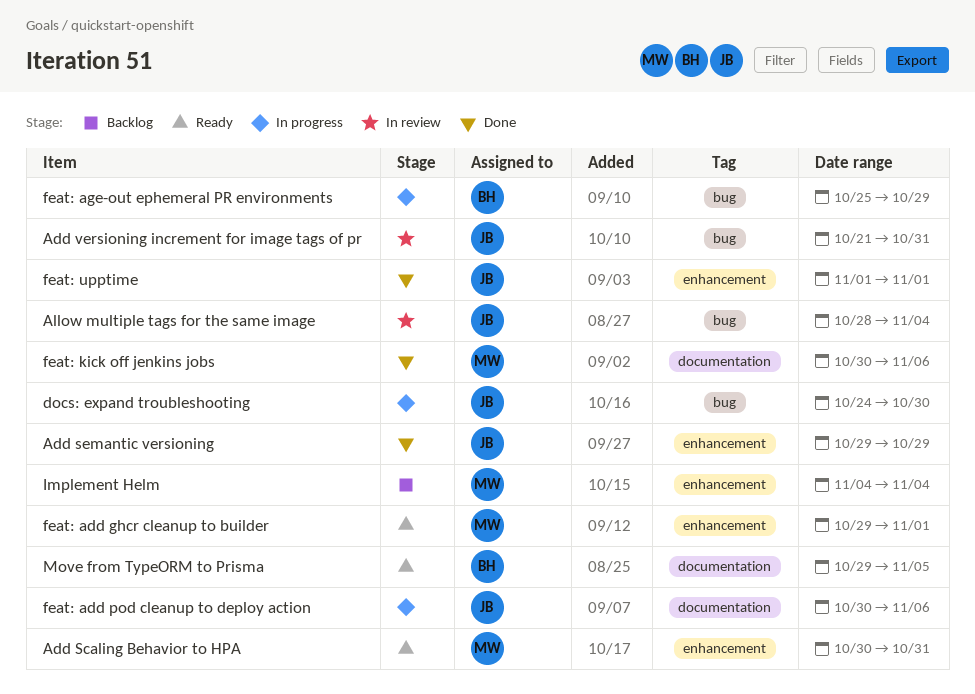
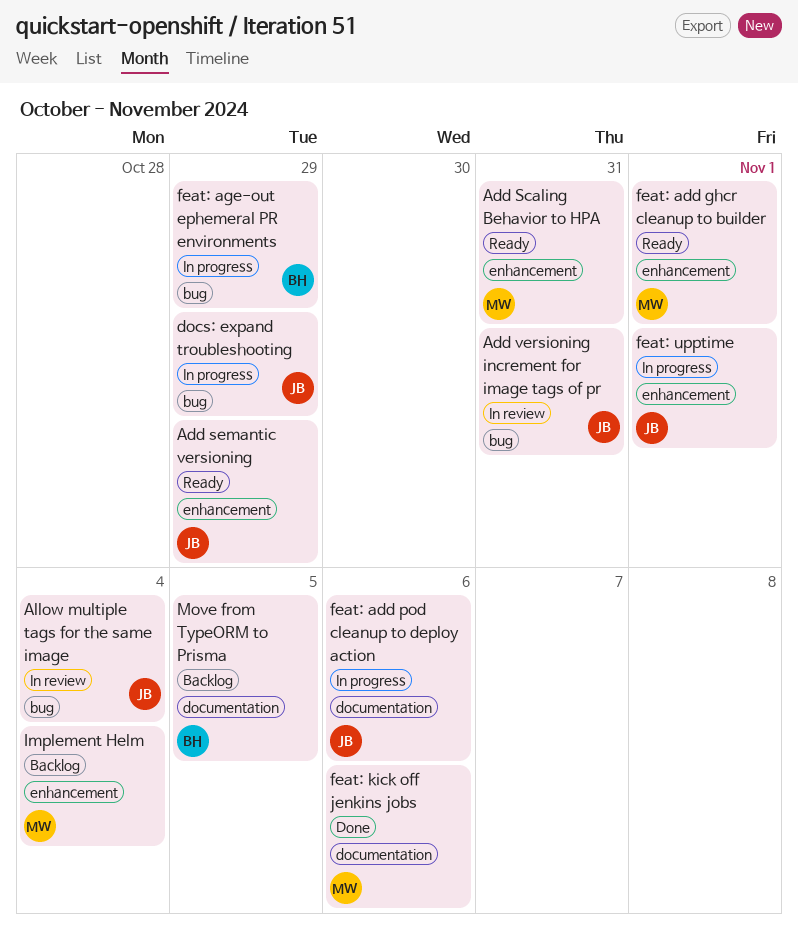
Add semantic versioning, status: Done -> Ready
docs: expand troubleshooting, due: Oct 30 -> Oct 29
feat: upptime, status: Done -> In progress
Move from TypeORM to Prisma, status: Ready -> Backlog

